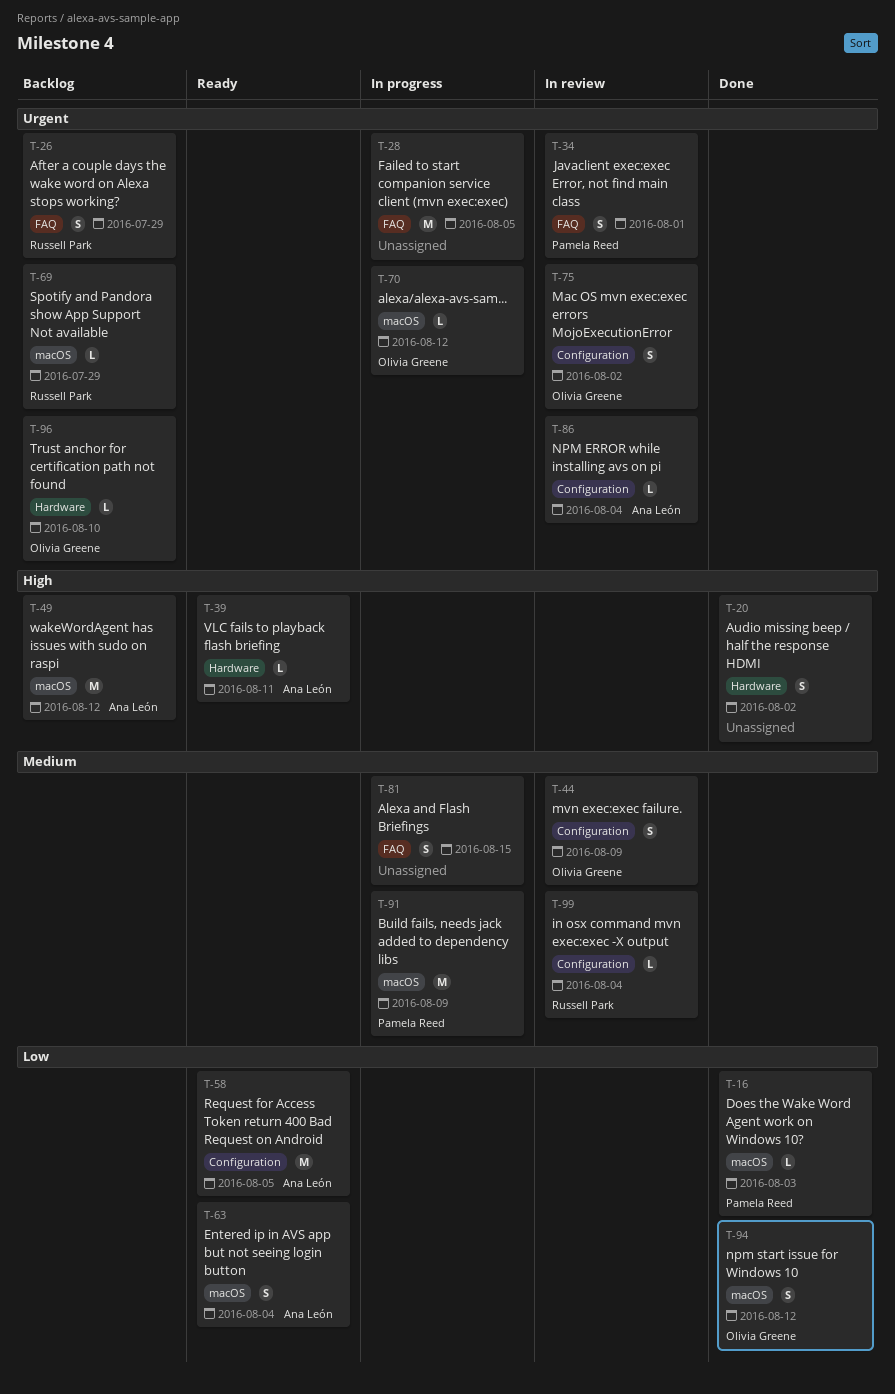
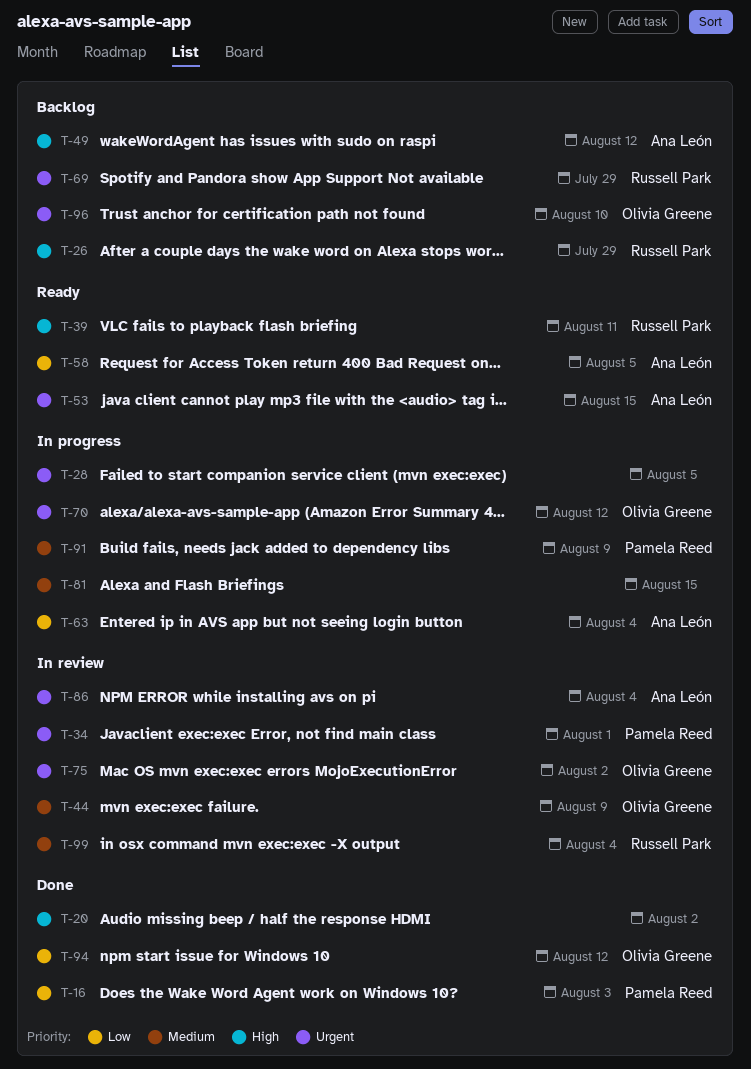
T-26, priority: Urgent -> High
T-39, owner: Ana León -> Russell Park
T-53: none -> present
T-63, status: Ready -> In progress

